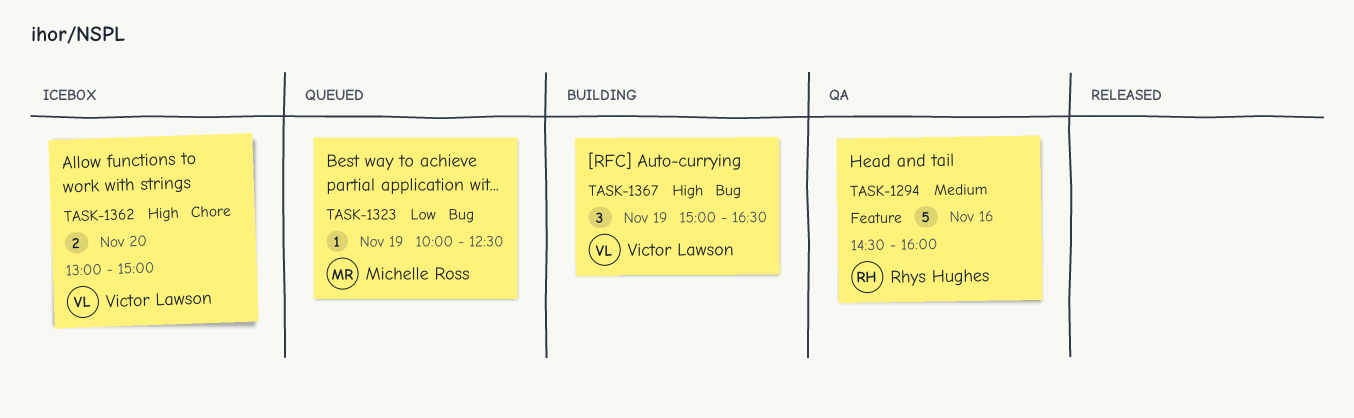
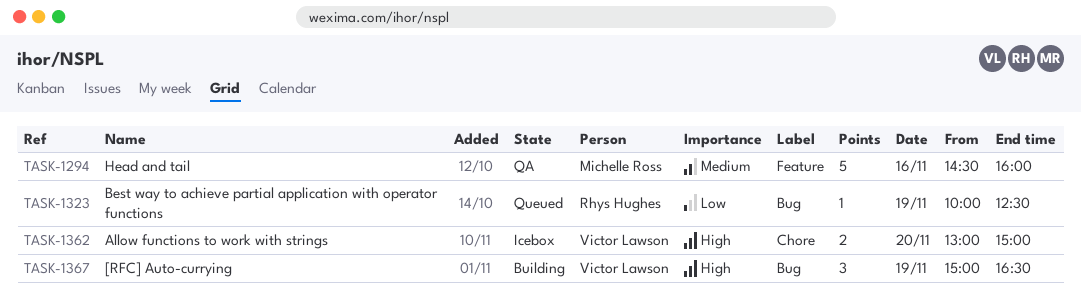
TASK-1294, owner: Rhys Hughes -> Michelle Ross
TASK-1323, owner: Michelle Ross -> Rhys Hughes

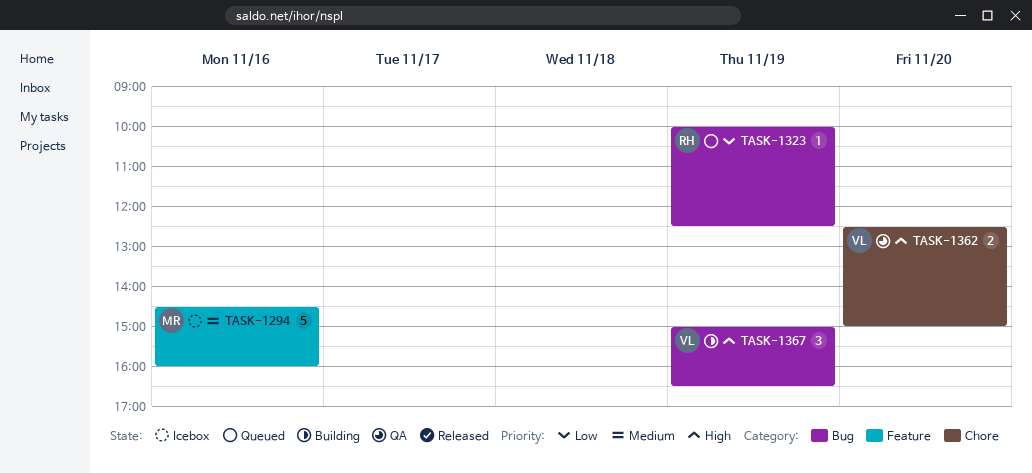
TASK-1294, status: QA -> Icebox
TASK-1362, status: Icebox -> QA
TASK-1362, begins: 13:00 -> 12:30

